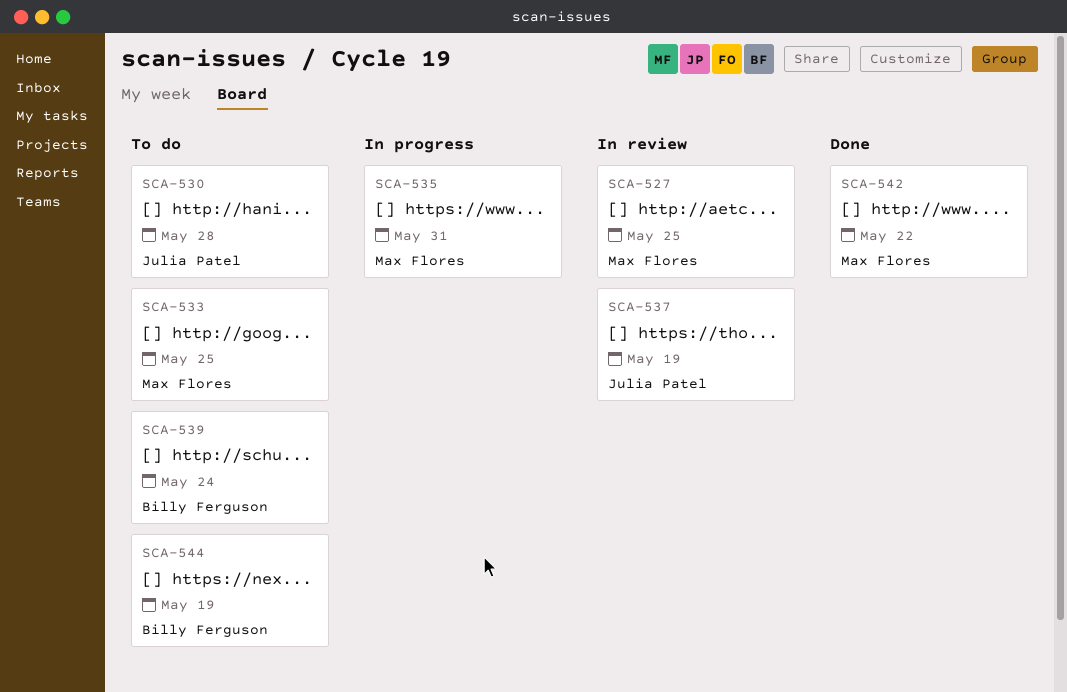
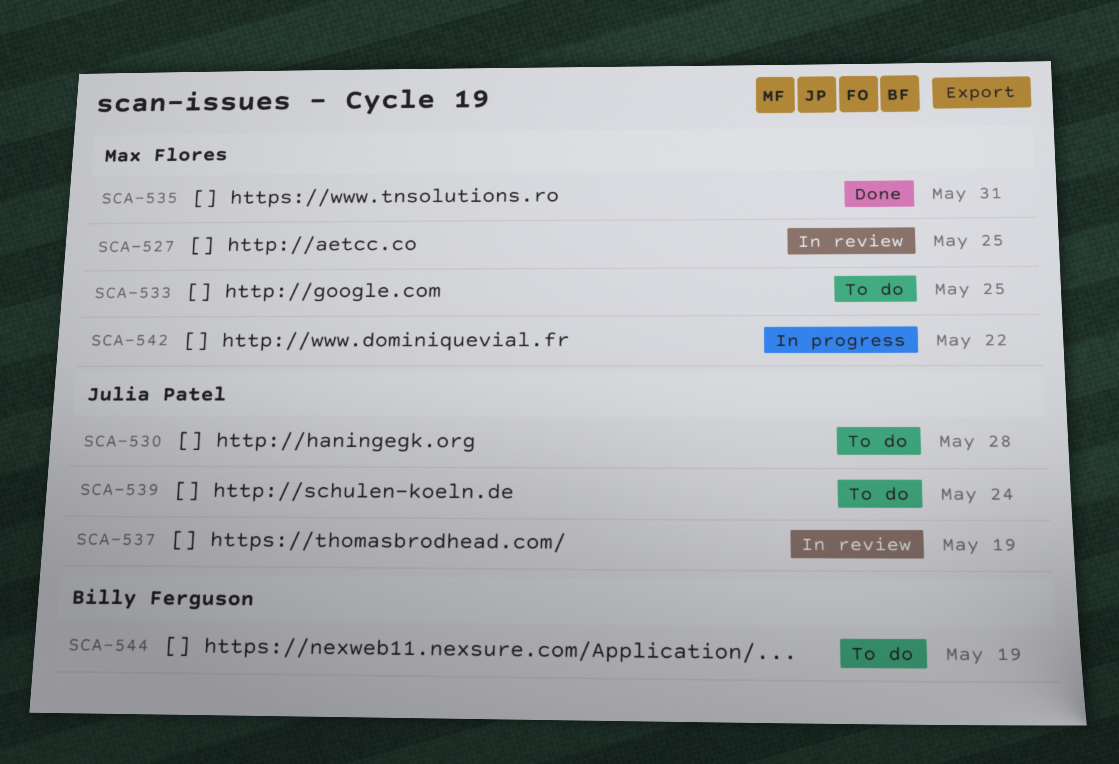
SCA-535, status: In progress -> Done
SCA-539, owner: Billy Ferguson -> Julia Patel
SCA-542, status: Done -> In progress

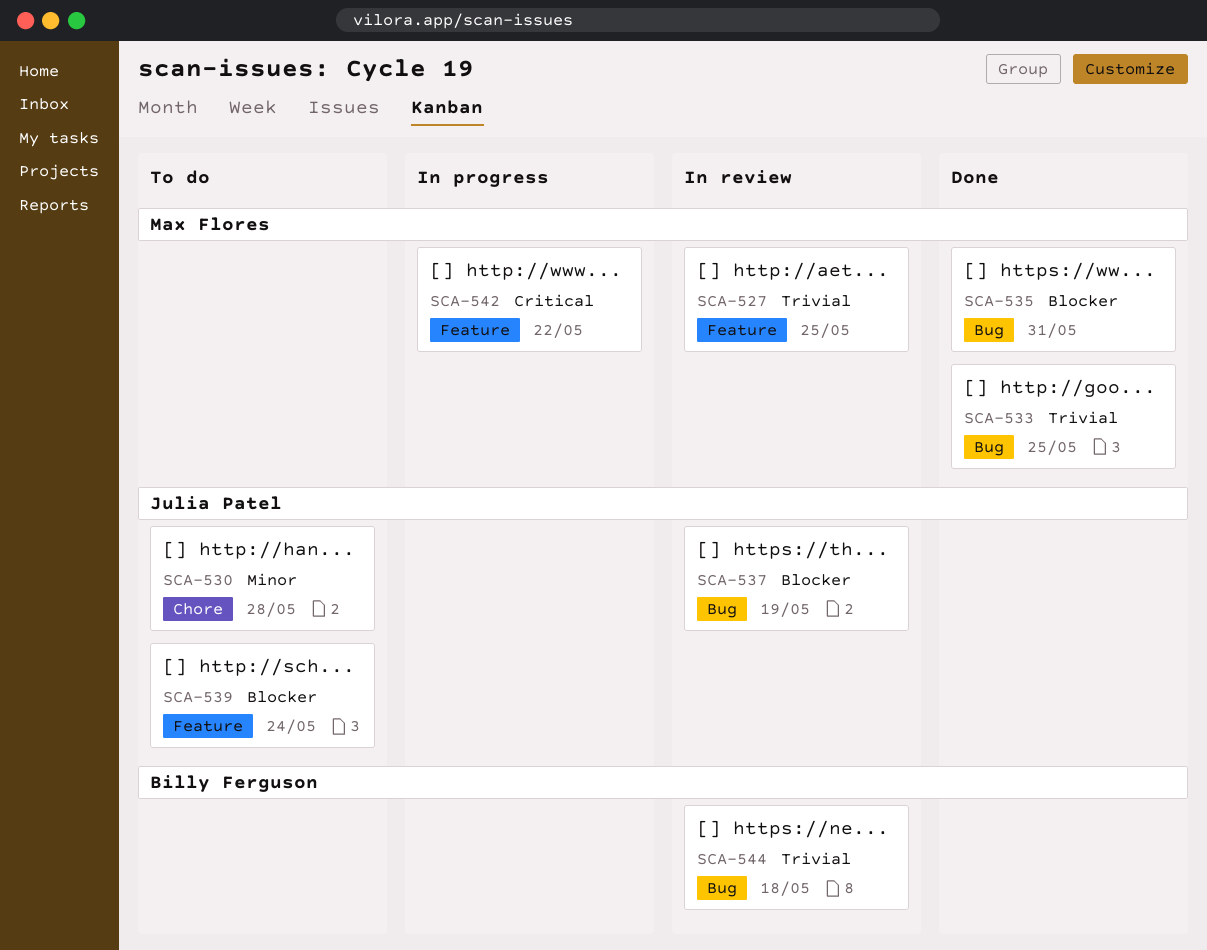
SCA-533, status: To do -> Done
SCA-544, status: To do -> In review
SCA-544, due: May 19 -> May 18

